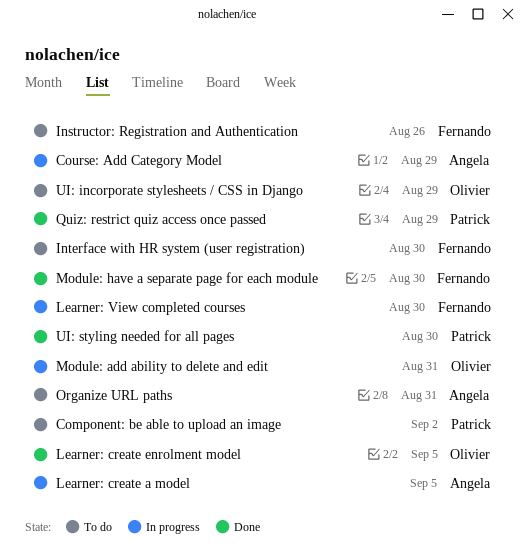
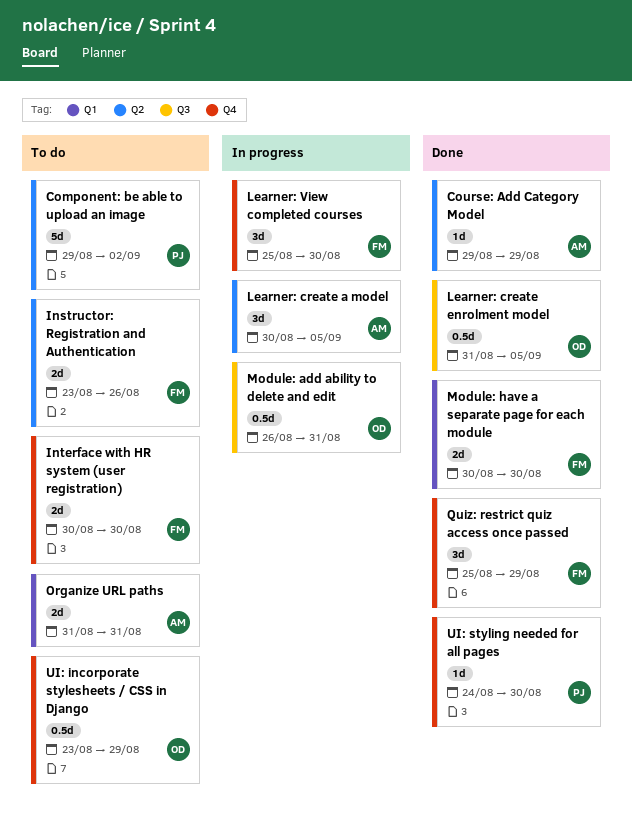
Course: Add Category Model, status: In progress -> Done
Quiz: restrict quiz access once passed, owner: Patrick -> Fernando

